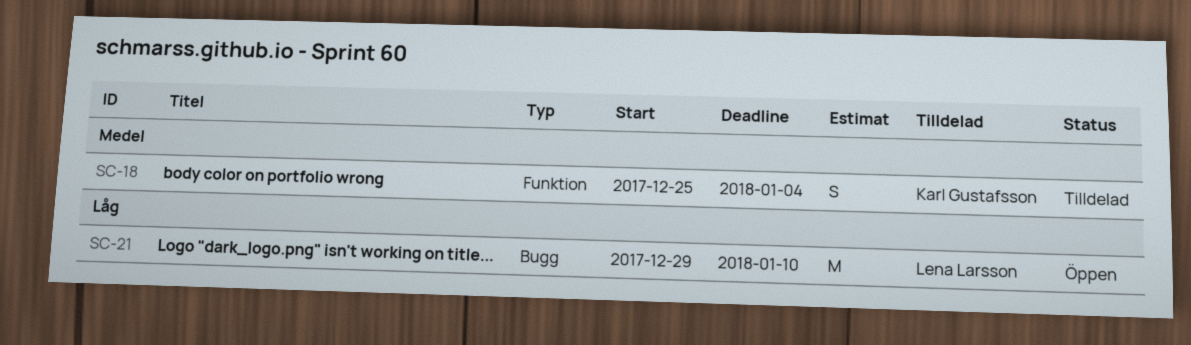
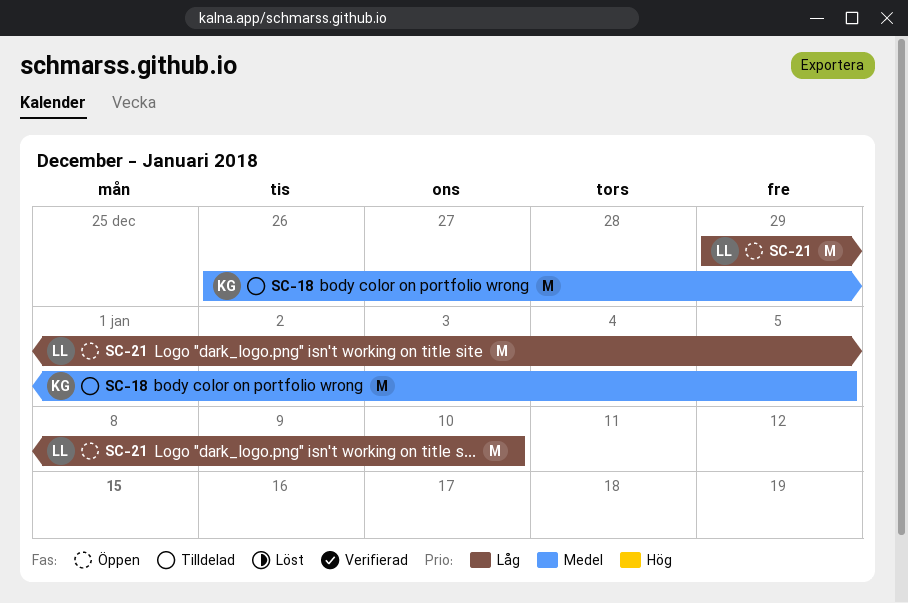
SC-18, estimate: S -> M
SC-18, start: Dec 25 -> Dec 26
SC-18, due: Jan 4 -> Jan 5

